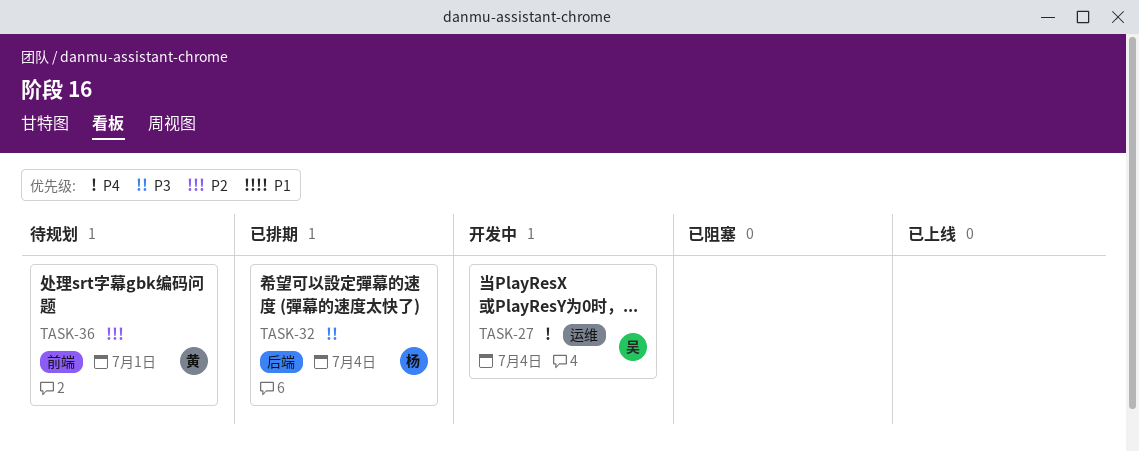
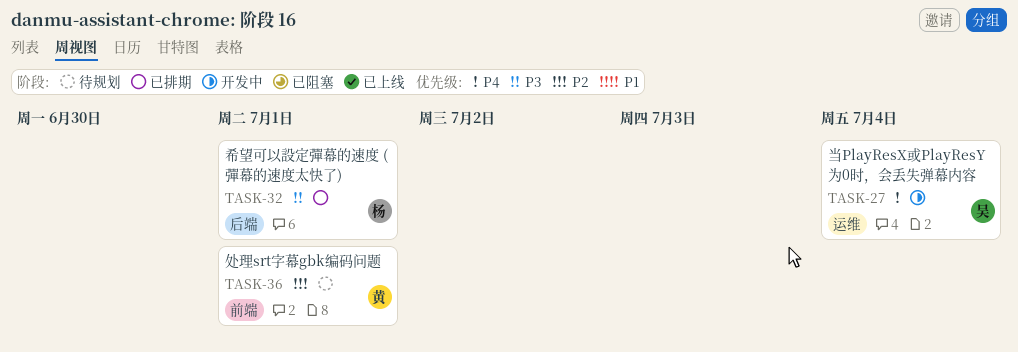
TASK-32, due: Jul 4 -> Jul 1

